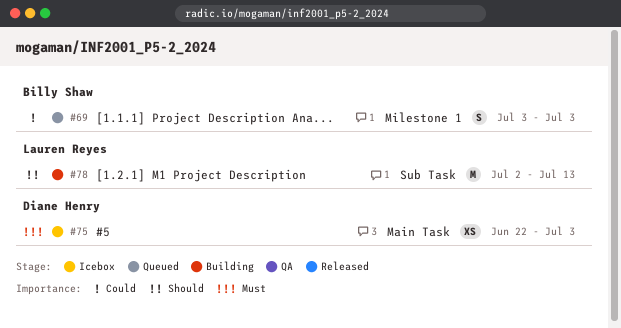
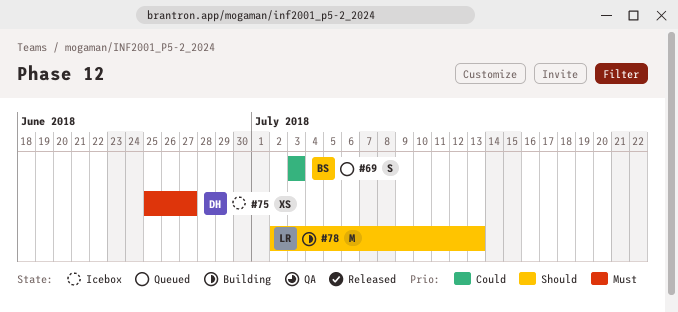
#75, start: Jun 22 -> Jun 25
#75, due: Jul 3 -> Jun 27

